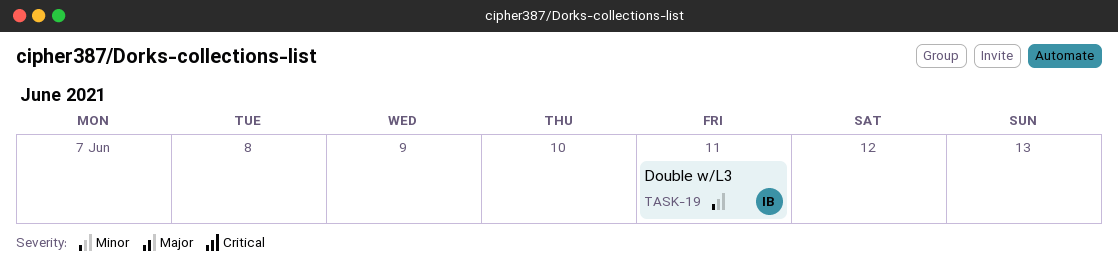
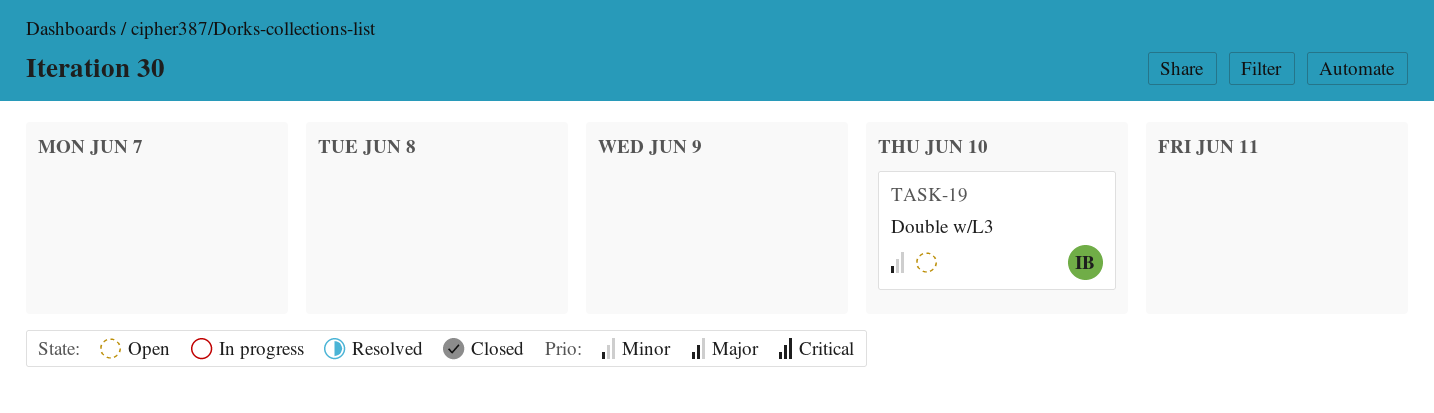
TASK-19, due: Jun 11 -> Jun 10

